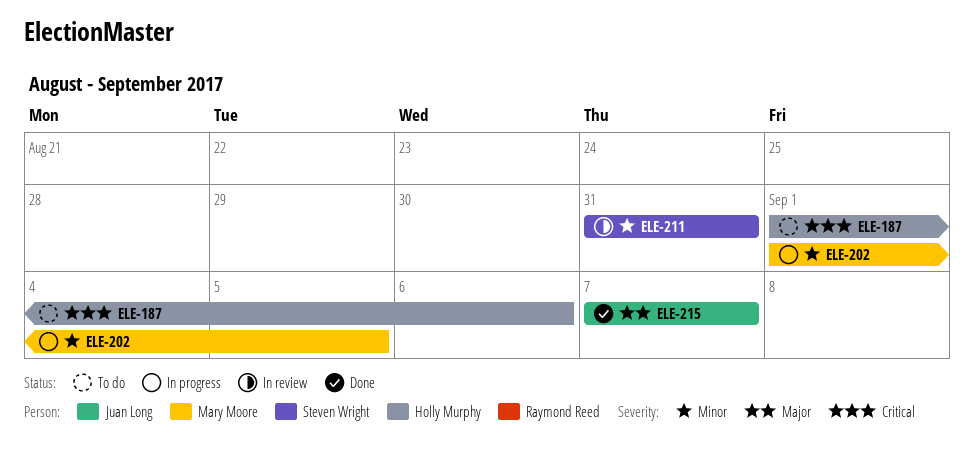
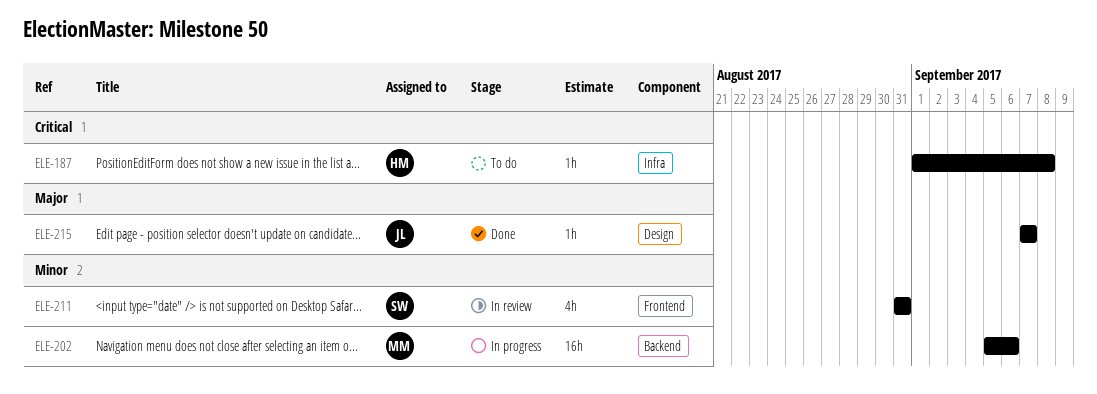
ELE-187, due: Sep 6 -> Sep 8
ELE-202, start: Sep 1 -> Sep 5
ELE-202, due: Sep 5 -> Sep 6

